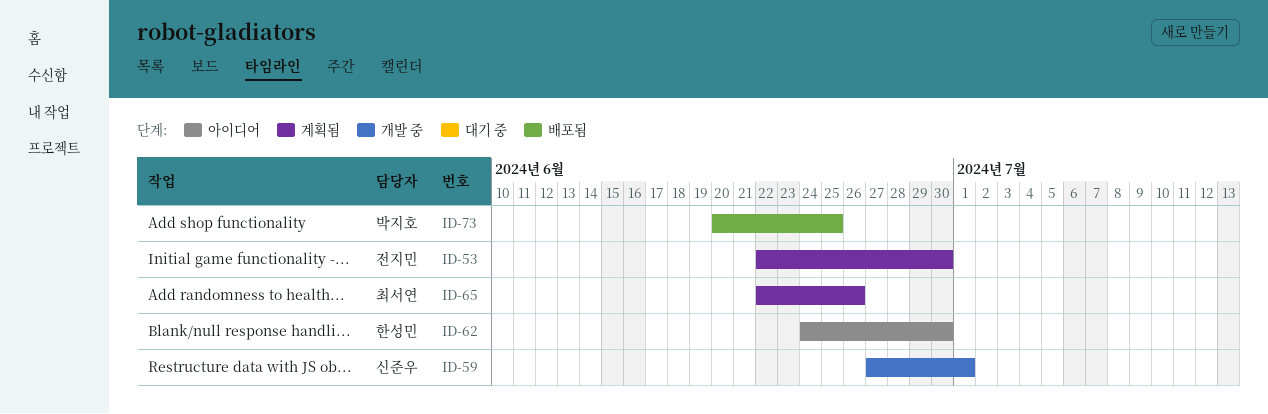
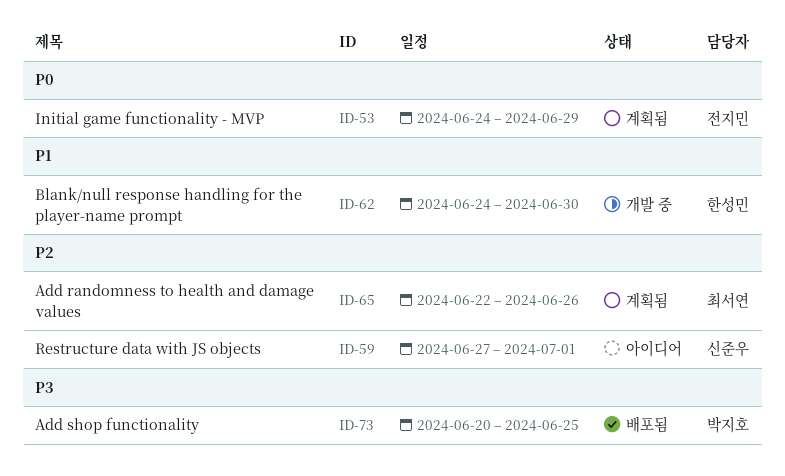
ID-53, start: Jun 22 -> Jun 24
ID-53, due: Jun 30 -> Jun 29
ID-59, status: 개발 중 -> 아이디어
ID-62, status: 아이디어 -> 개발 중

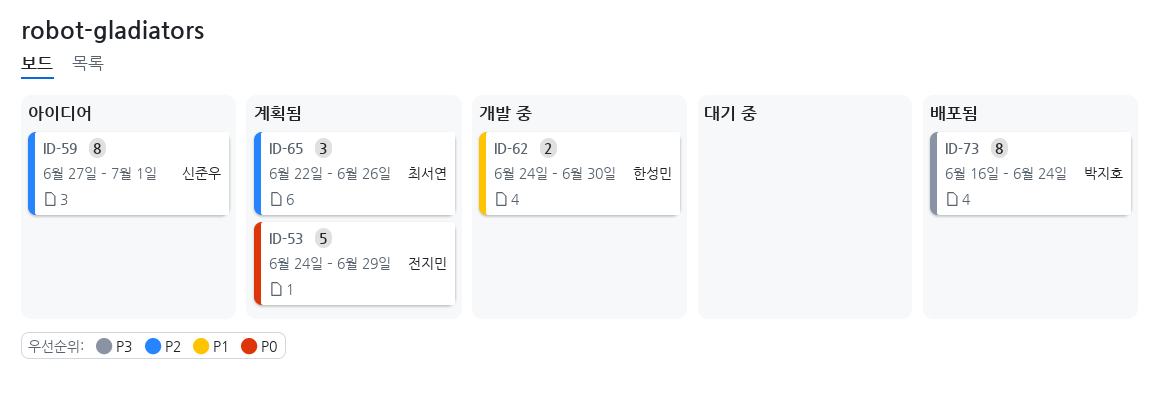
ID-73, start: Jun 20 -> Jun 16
ID-73, due: Jun 25 -> Jun 24

